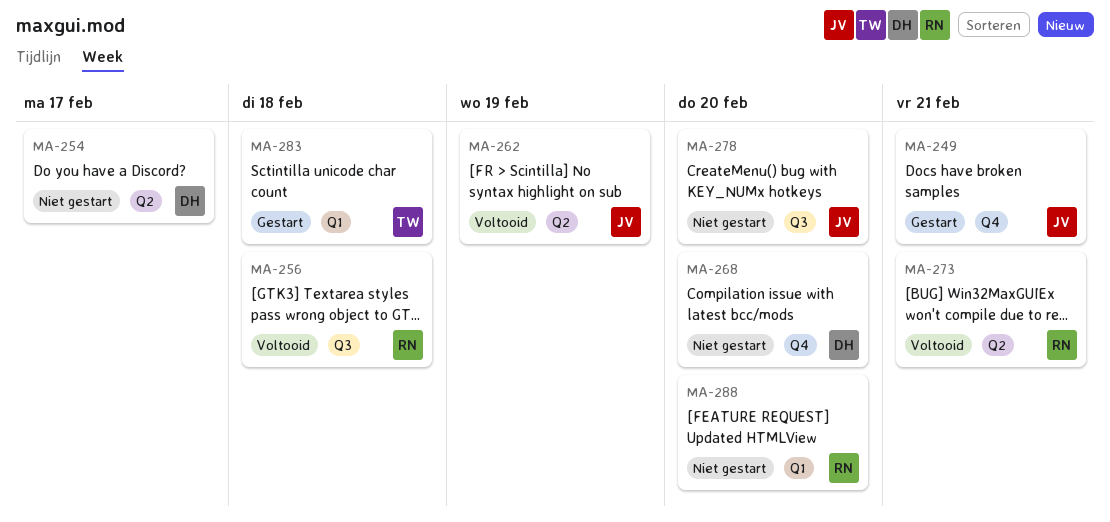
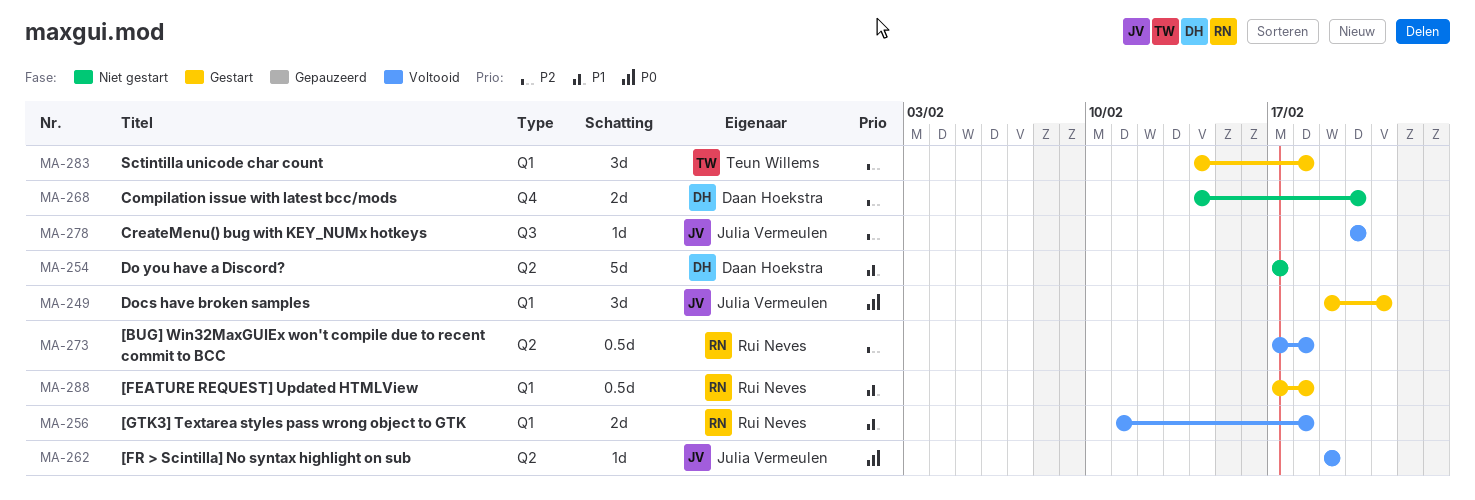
MA-249, label: Q4 -> Q1
MA-256, label: Q3 -> Q1
MA-273, due: Feb 21 -> Feb 18
MA-278, status: Niet gestart -> Voltooid
MA-288, status: Niet gestart -> Gestart
MA-288, due: Feb 20 -> Feb 18

